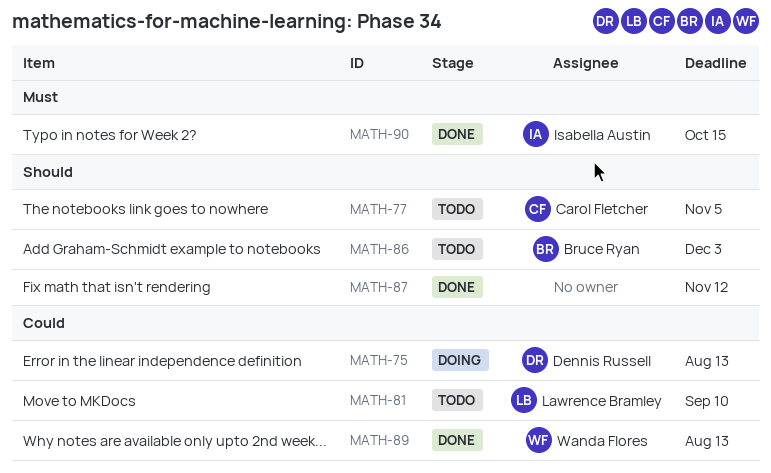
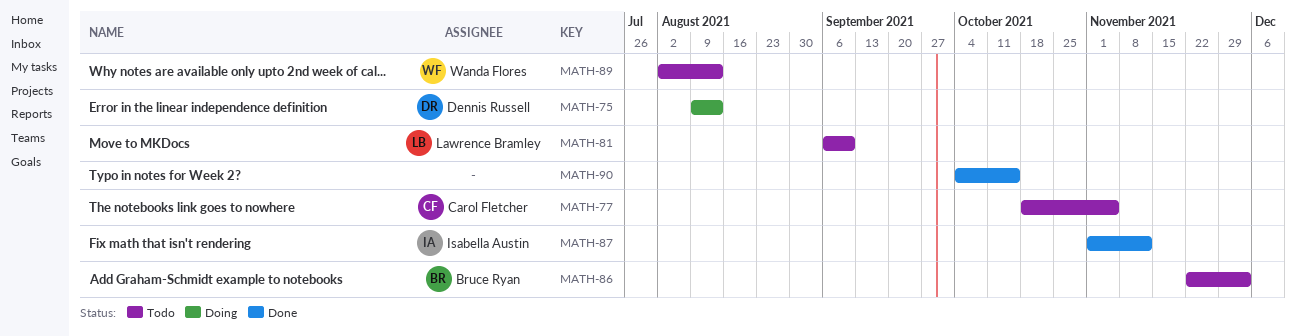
MATH-87, owner: none -> Isabella Austin
MATH-89, status: Done -> Todo
MATH-90, owner: Isabella Austin -> none

